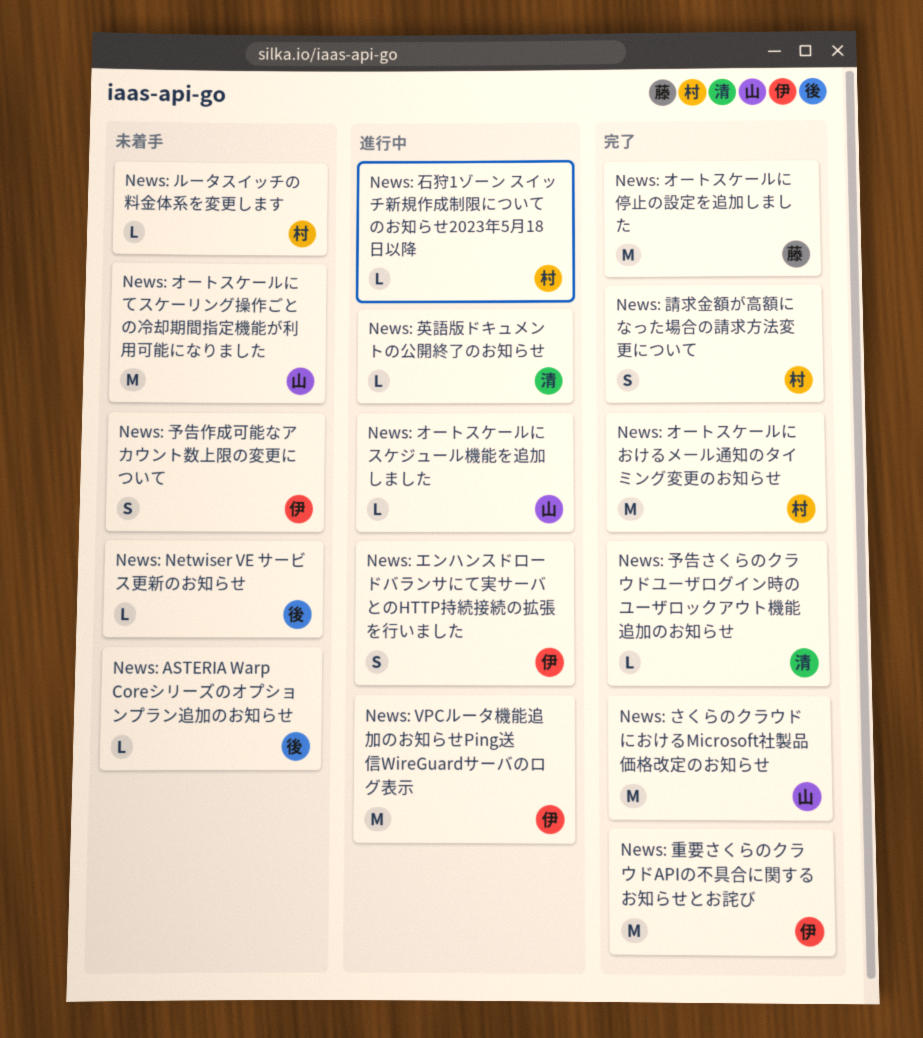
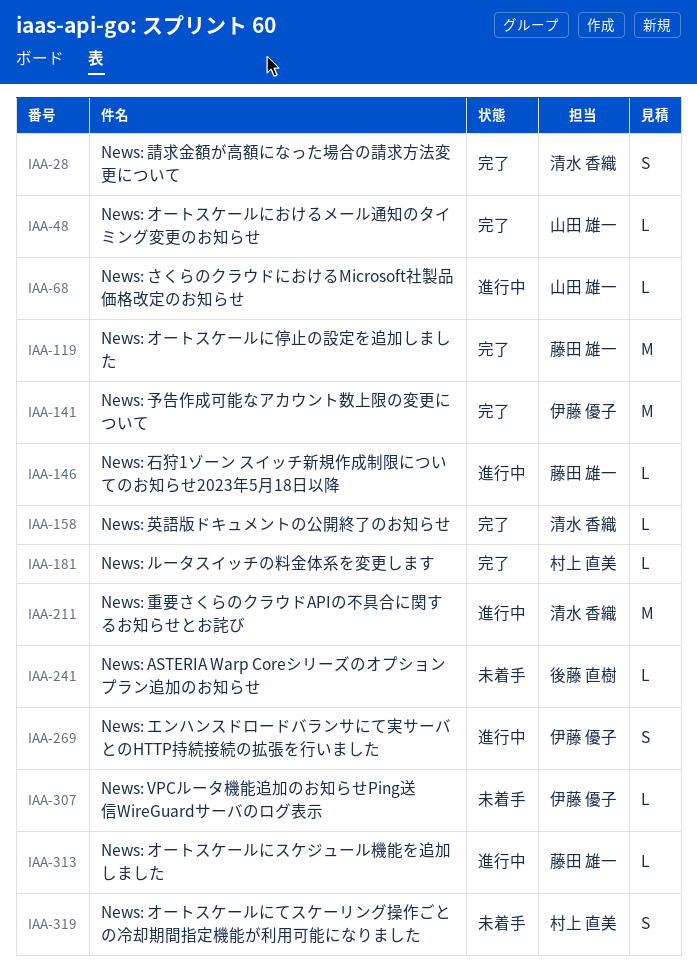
News: Netwiser VE サービス更新のお知らせ: present -> none
News: VPCルータ機能追加のお知らせPing送信WireGuardサーバのログ表示, status: 進行中 -> 未着手
News: VPCルータ機能追加のお知らせPing送信WireGuardサーバのログ表示, estimate: M -> L
News: さくらのクラウドにおけるMicrosoft社製品価格改定のお知らせ, status: 完了 -> 進行中
News: さくらのクラウドにおけるMicrosoft社製品価格改定のお知らせ, estimate: M -> L
News: オートスケールにおけるメール通知のタイミング変更のお知らせ, owner: 村上 直美 -> 山田 雄一
News: オートスケールにおけるメール通知のタイミング変更のお知らせ, estimate: M -> L
News: オートスケールにてスケーリング操作ごとの冷却期間指定機能が利用可能になりました, owner: 山田 雄一 -> 村上 直美
News: オートスケールにてスケーリング操作ごとの冷却期間指定機能が利用可能になりました, estimate: M -> S
News: オートスケールにスケジュール機能を追加しました, owner: 山田 雄一 -> 藤田 雄一
News: ルータスイッチの料金体系を変更します, status: 未着手 -> 完了
News: 予告さくらのクラウドユーザログイン時のユーザロックアウト機能追加のお知らせ: present -> none
News: 予告作成可能なアカウント数上限の変更について, status: 未着手 -> 完了
News: 予告作成可能なアカウント数上限の変更について, estimate: S -> M
News: 石狩1ゾーン スイッチ新規作成制限についてのお知らせ2023年5月18日以降, owner: 村上 直美 -> 藤田 雄一
News: 英語版ドキュメントの公開終了のお知らせ, status: 進行中 -> 完了
News: 請求金額が高額になった場合の請求方法変更について, owner: 村上 直美 -> 清水 香織
News: 重要さくらのクラウドAPIの不具合に関するお知らせとお詫び, status: 完了 -> 進行中
News: 重要さくらのクラウドAPIの不具合に関するお知らせとお詫び, owner: 伊藤 優子 -> 清水 香織

